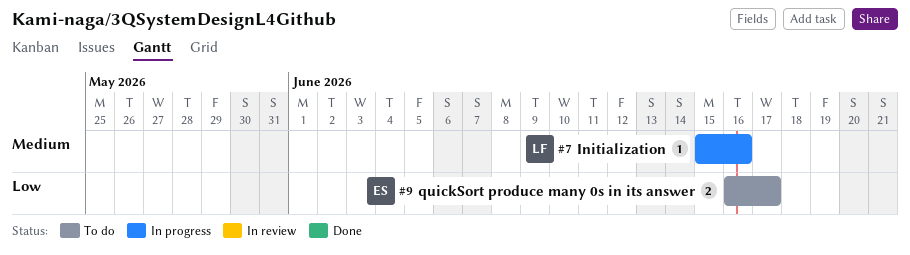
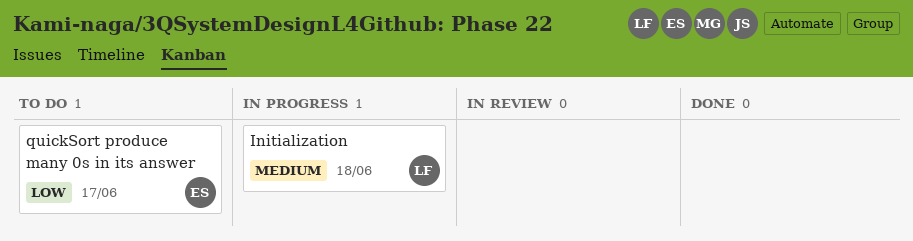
Initialization, due: Jun 16 -> Jun 18

